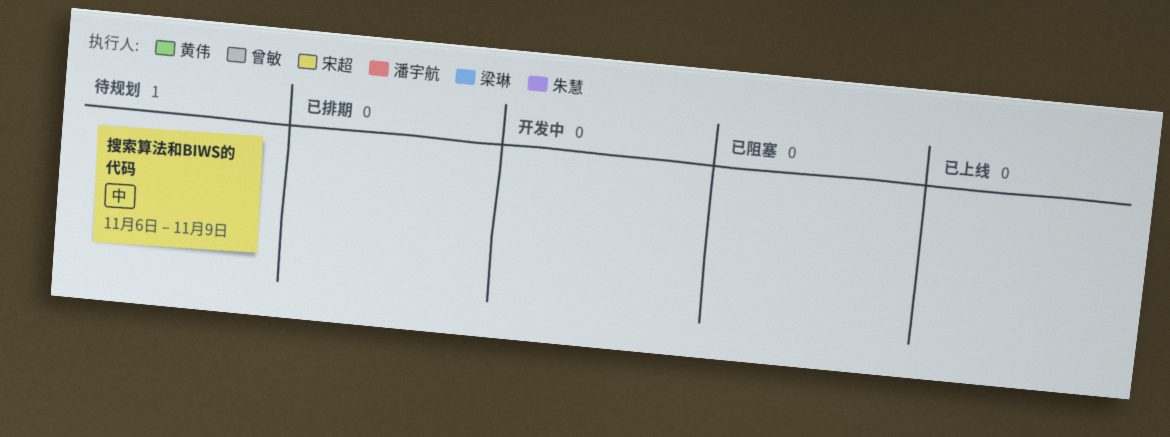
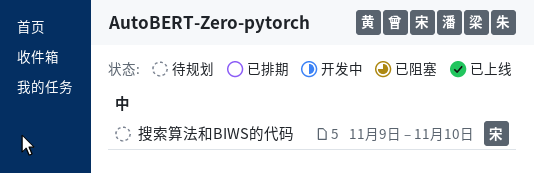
搜索算法和BIWS的代码, start: Nov 6 -> Nov 9
搜索算法和BIWS的代码, due: Nov 9 -> Nov 10

